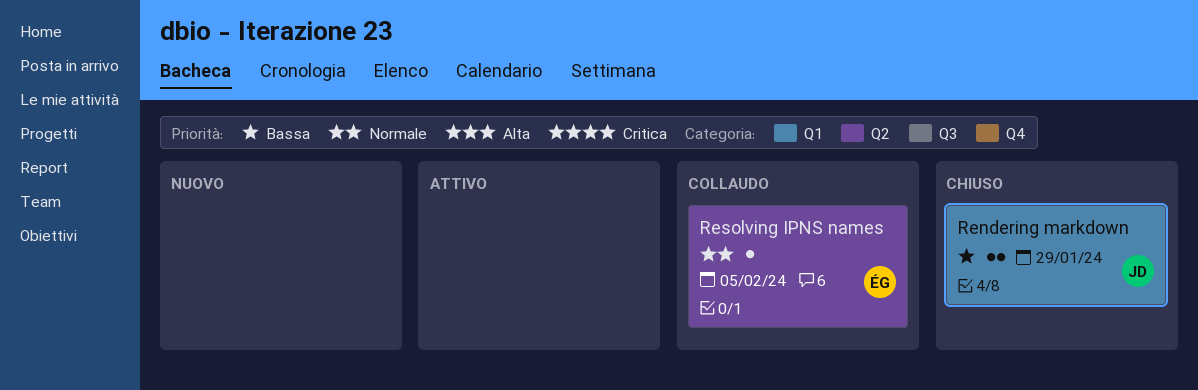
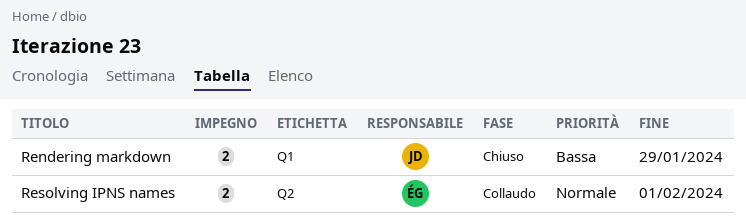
Resolving IPNS names, estimate: 1 -> 2
Resolving IPNS names, due: Feb 5 -> Feb 1

